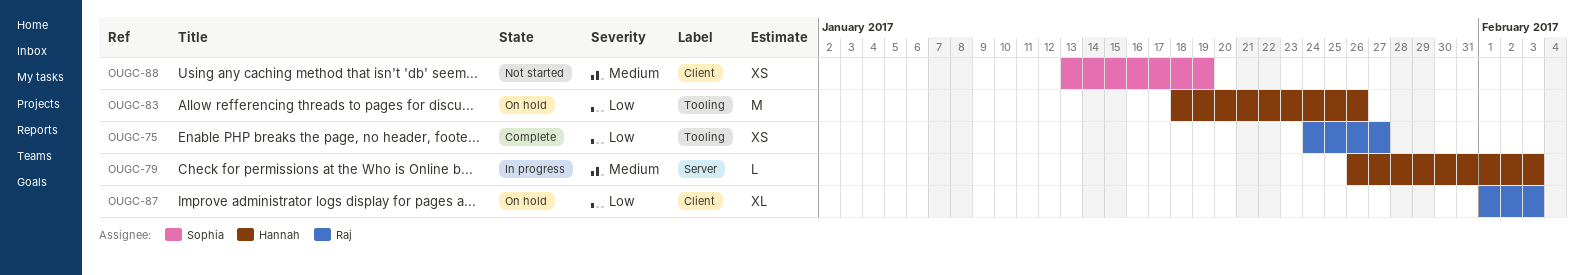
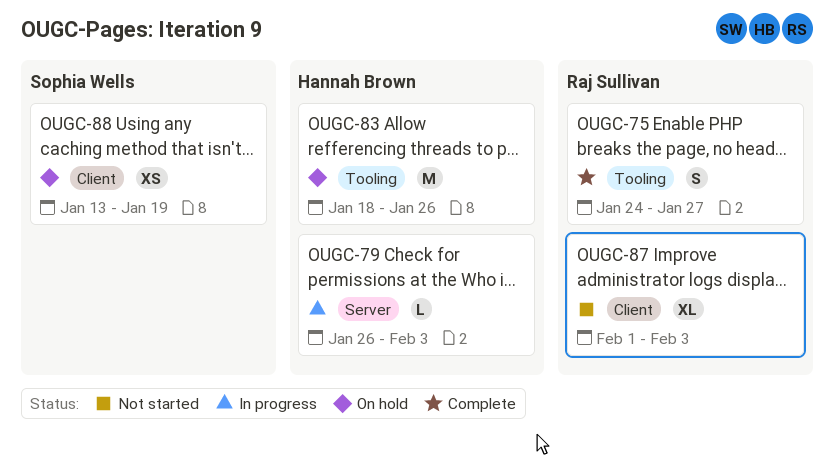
OUGC-75, estimate: XS -> S
OUGC-87, status: On hold -> Not started
OUGC-88, status: Not started -> On hold

